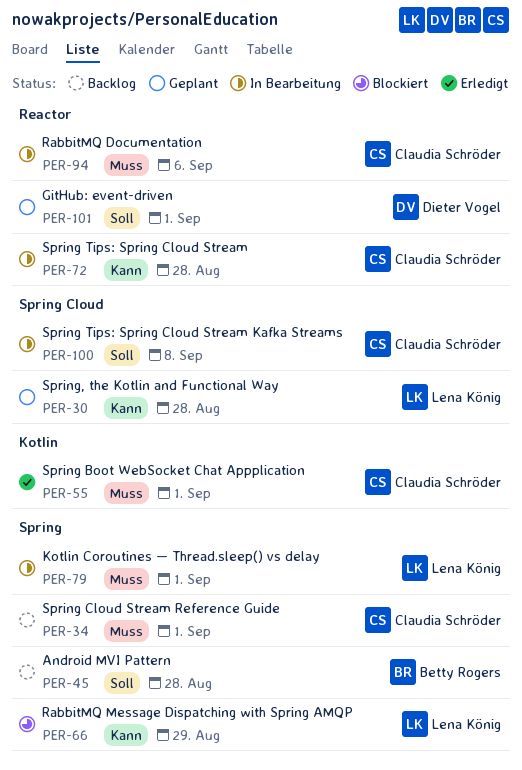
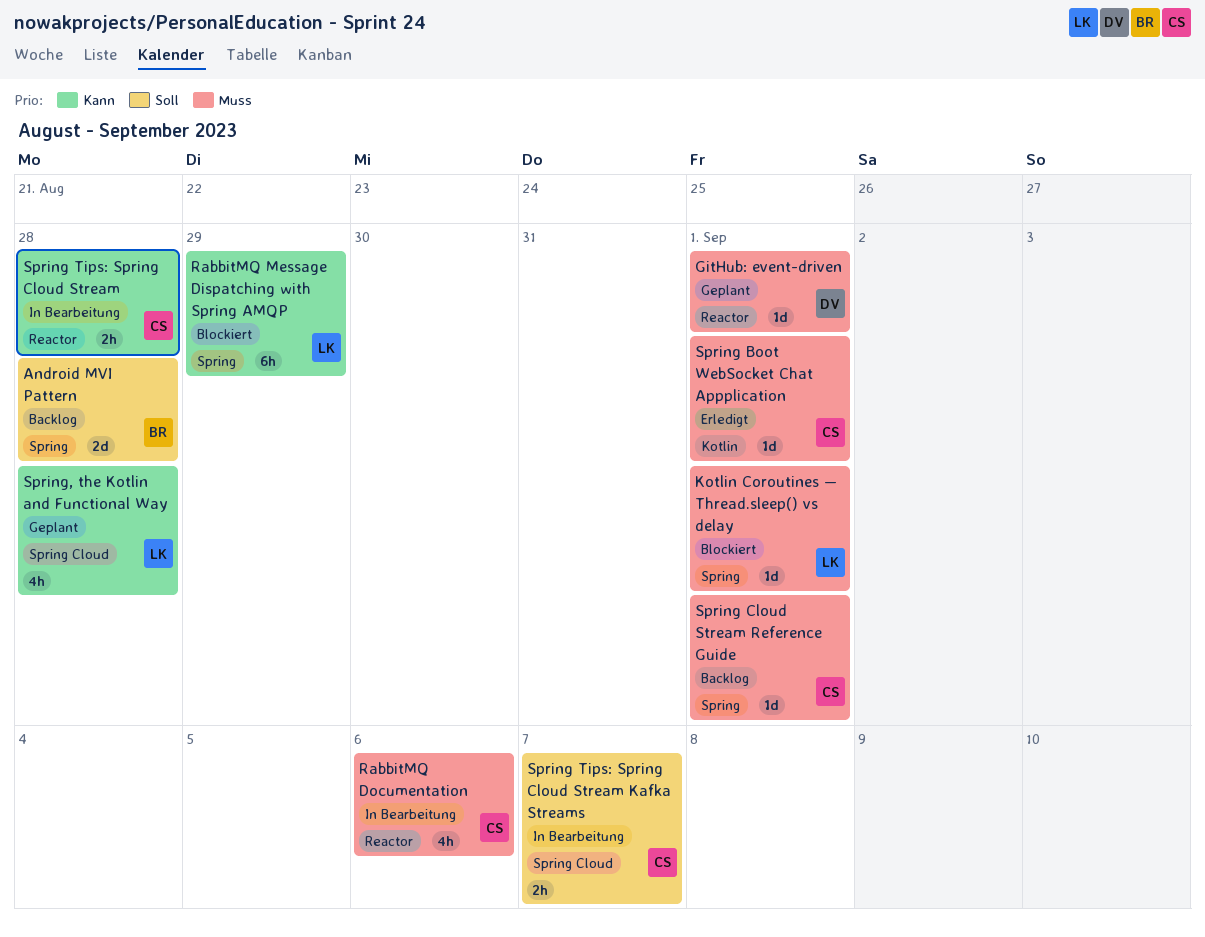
GitHub: event-driven, priority: Soll -> Muss
Kotlin Coroutines — Thread.sleep() vs delay, status: In Bearbeitung -> Blockiert
Spring Tips: Spring Cloud Stream Kafka Streams, due: Sep 8 -> Sep 7

